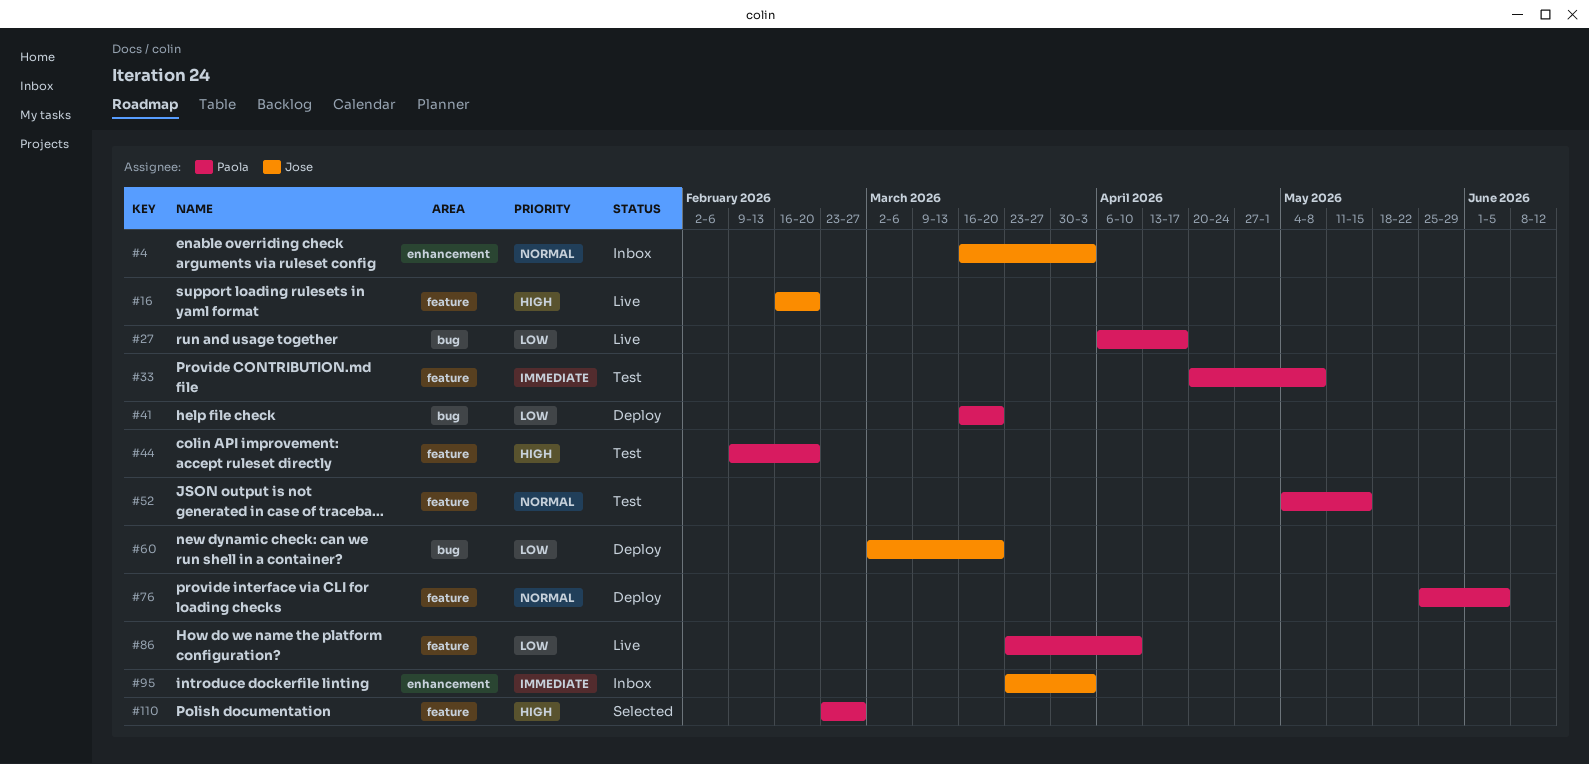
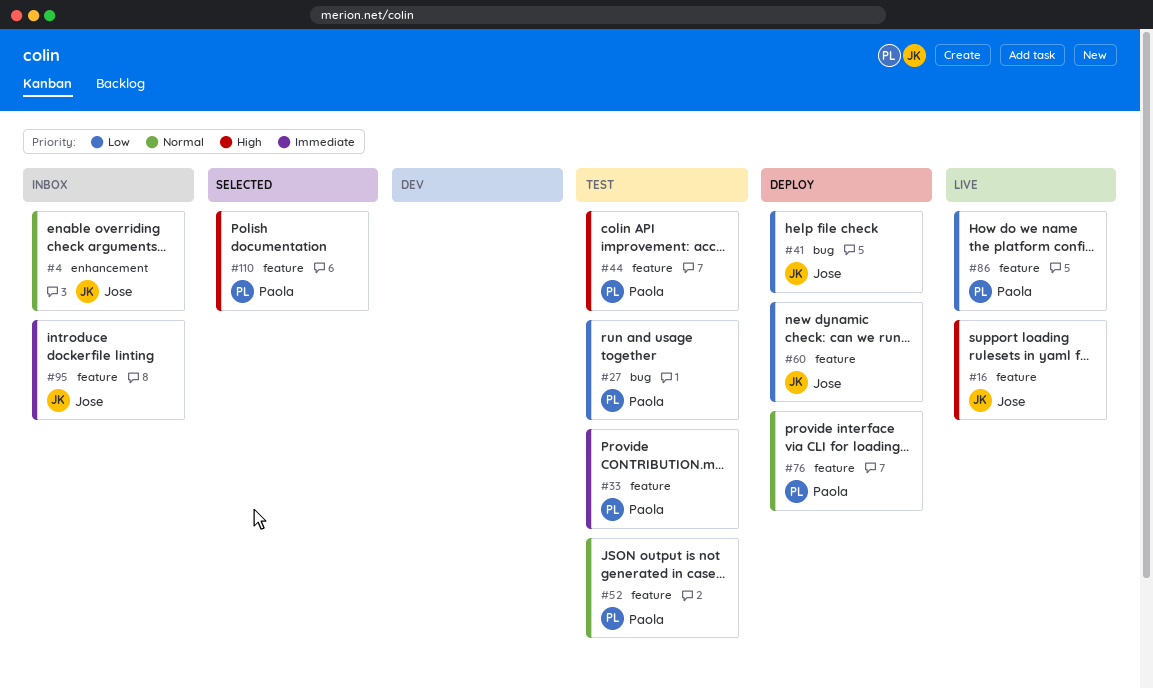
#27, status: Live -> Test
#41, owner: Paola -> Jose
#60, label: bug -> feature
#95, label: enhancement -> feature

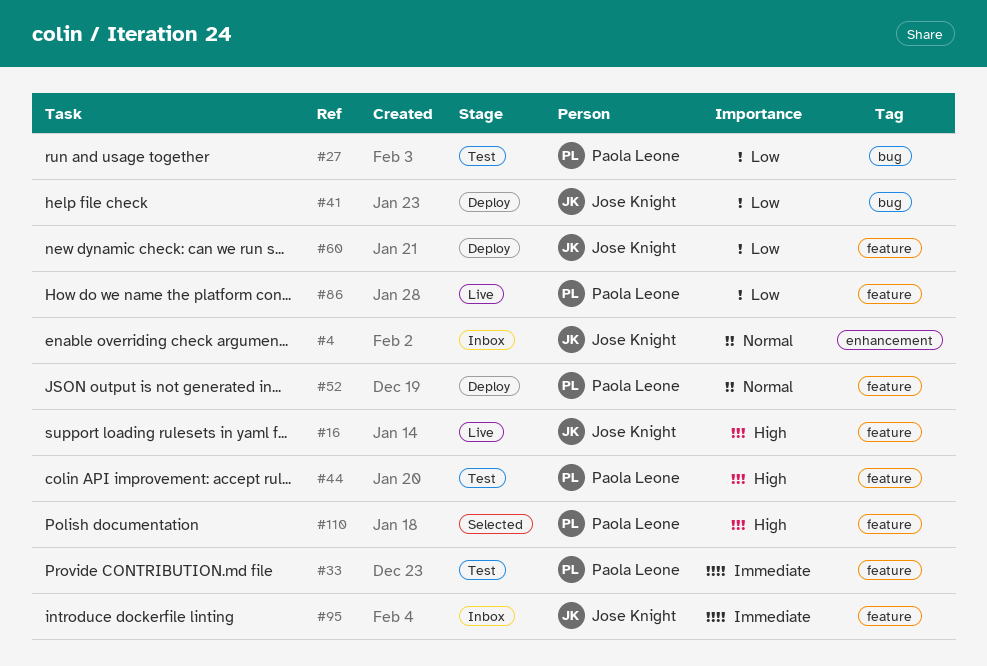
#52, status: Test -> Deploy
#76: present -> none

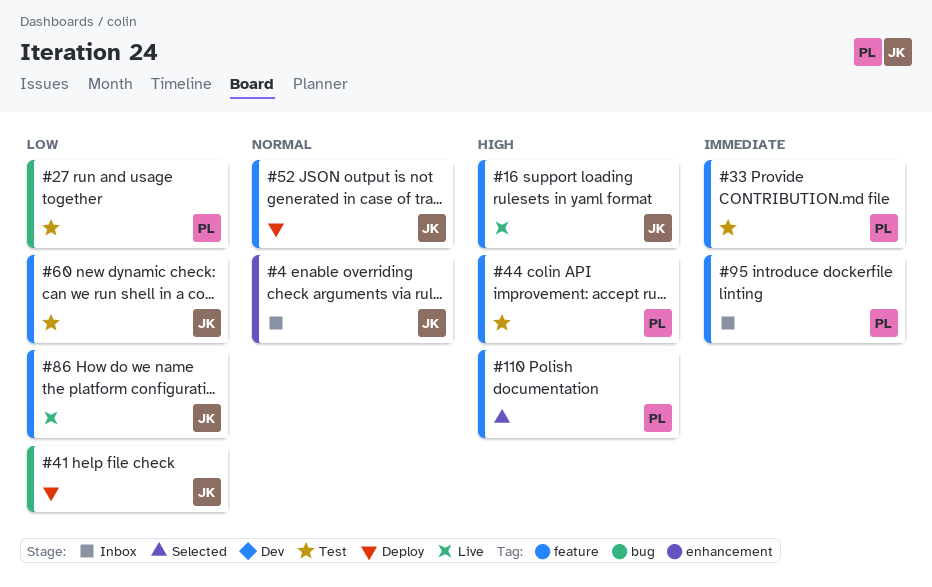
#52, owner: Paola Leone -> Jose Knight
#60, status: Deploy -> Test
#86, owner: Paola Leone -> Jose Knight
#95, owner: Jose Knight -> Paola Leone

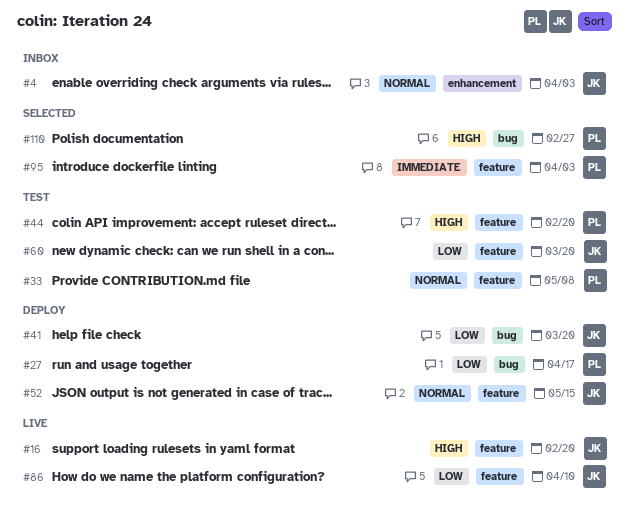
#27, status: Test -> Deploy
#33, priority: Immediate -> Normal
#95, status: Inbox -> Selected
#110, label: feature -> bug

